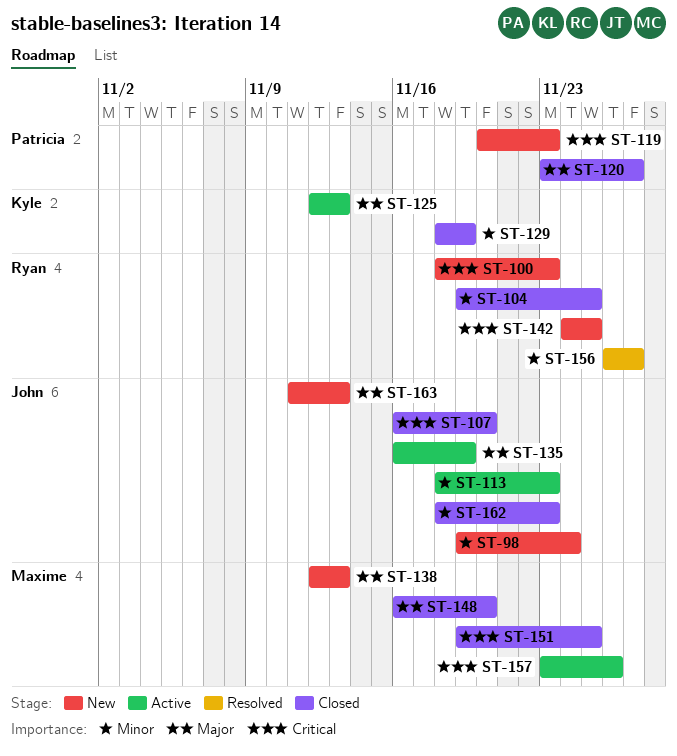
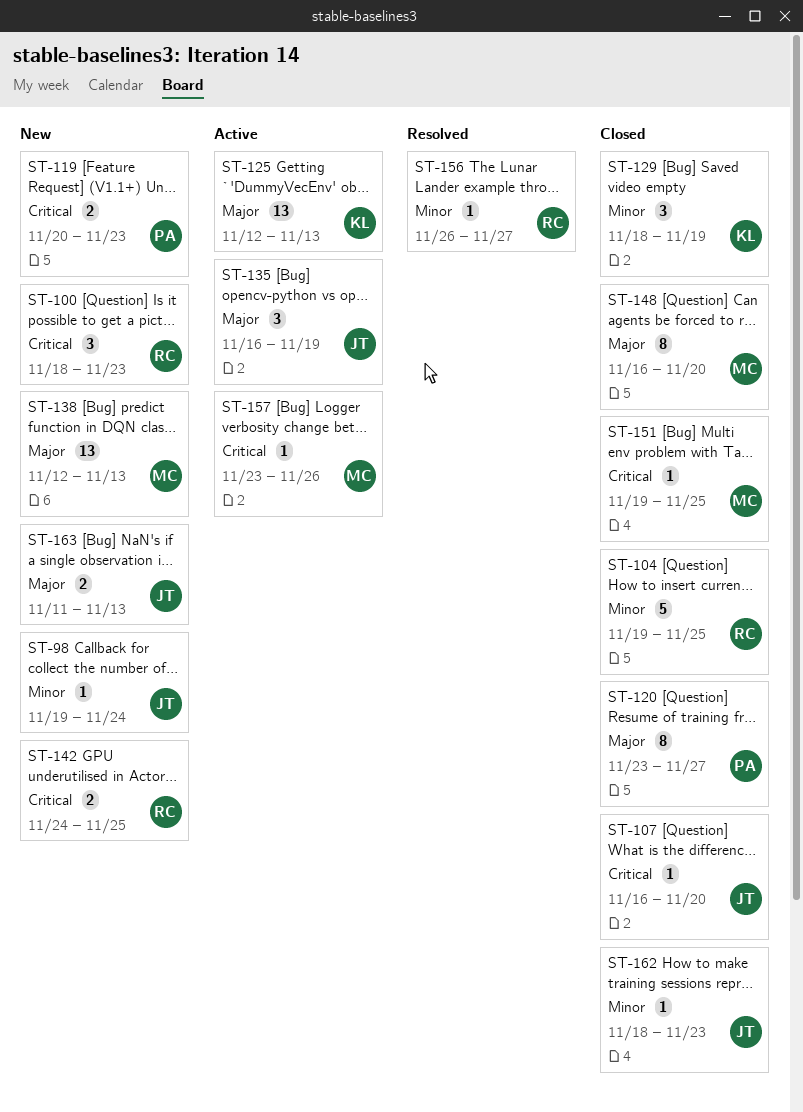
ST-113: present -> none

